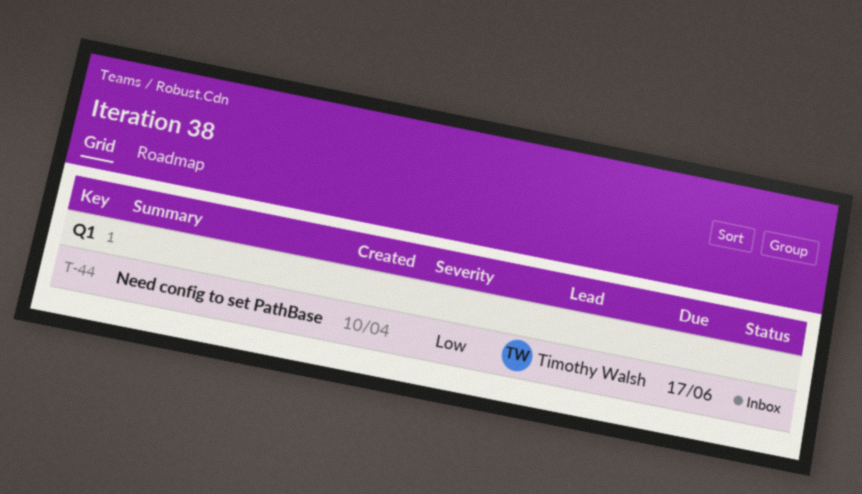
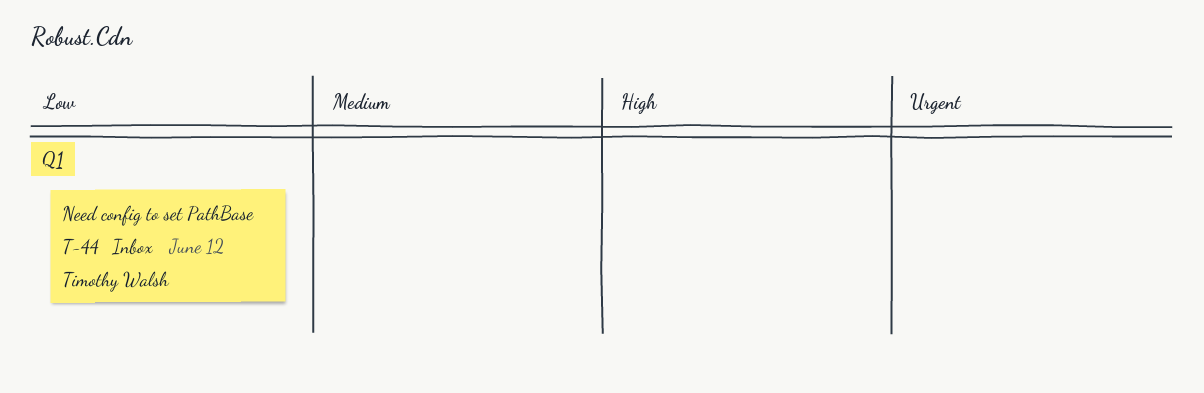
T-44, due: Jun 17 -> Jun 12

